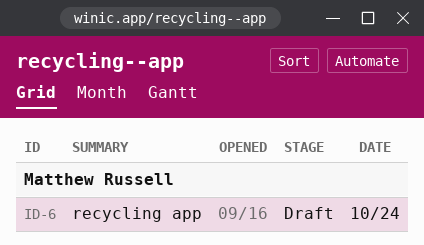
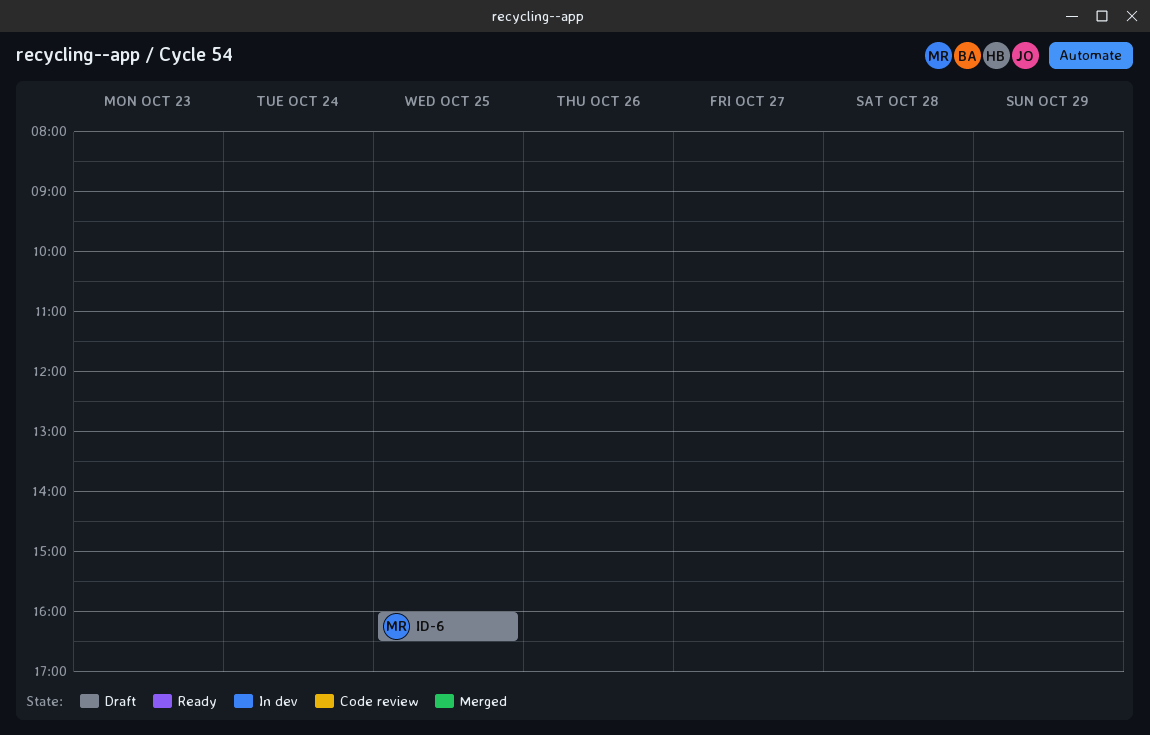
ID-6, day: Oct 24 -> Oct 25

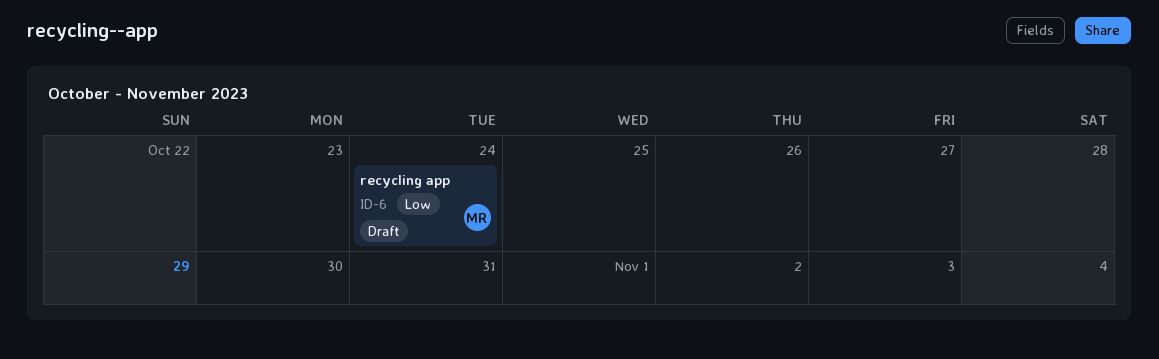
ID-6, day: Oct 25 -> Oct 24

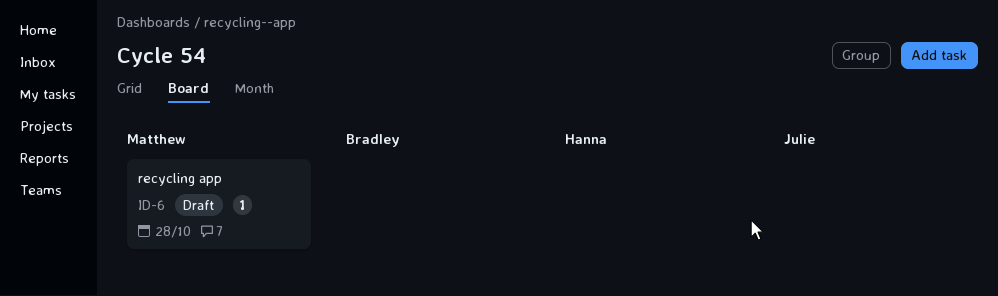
ID-6, day: Oct 24 -> Oct 28

